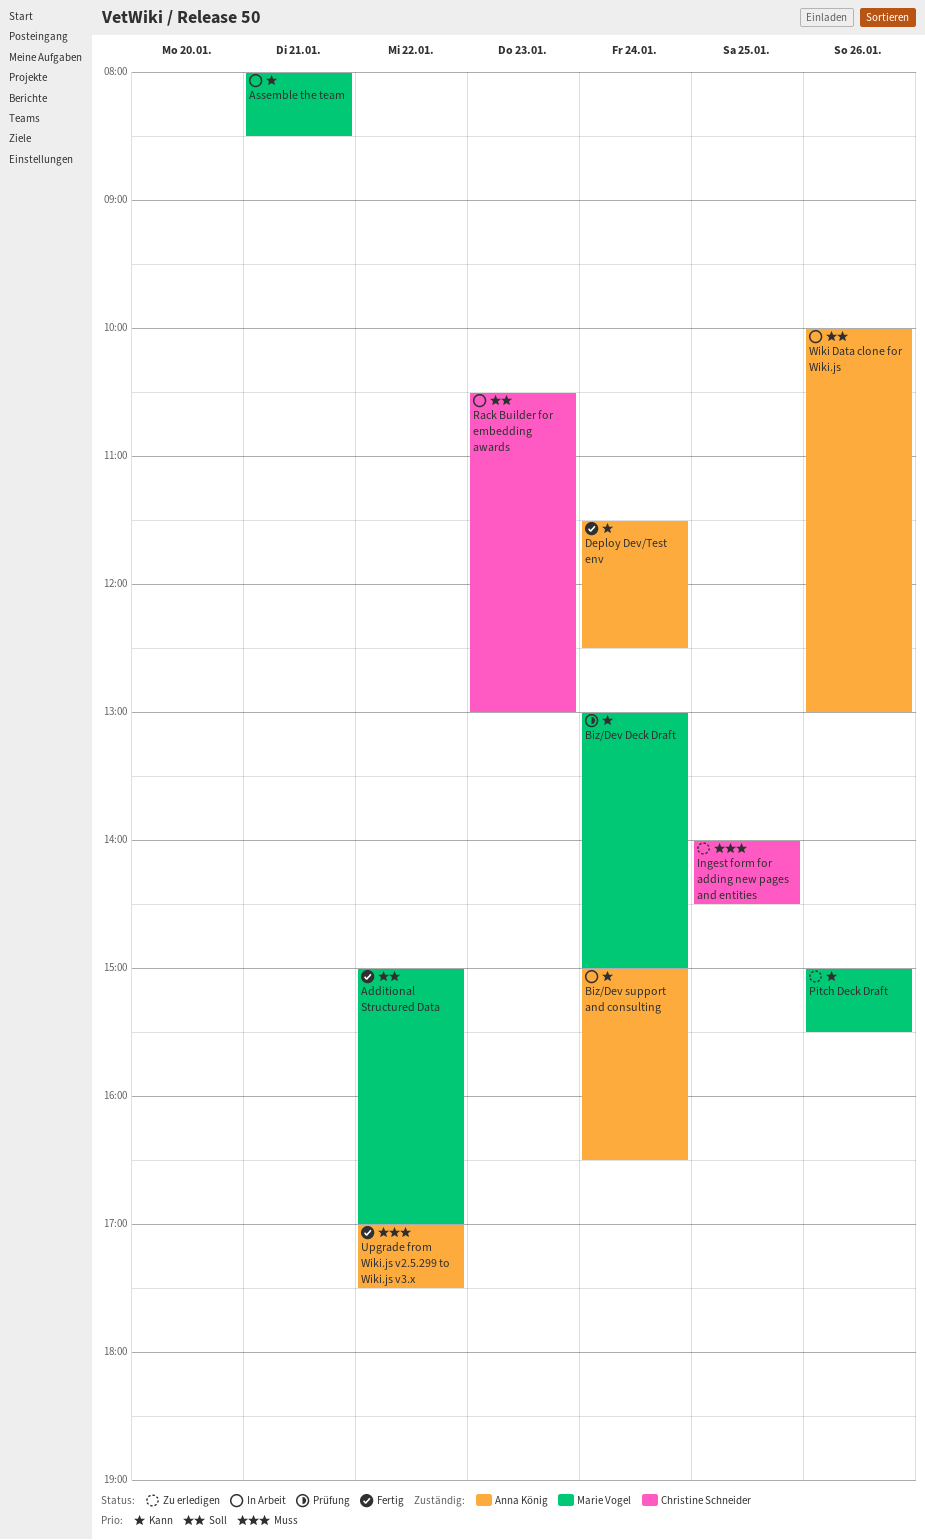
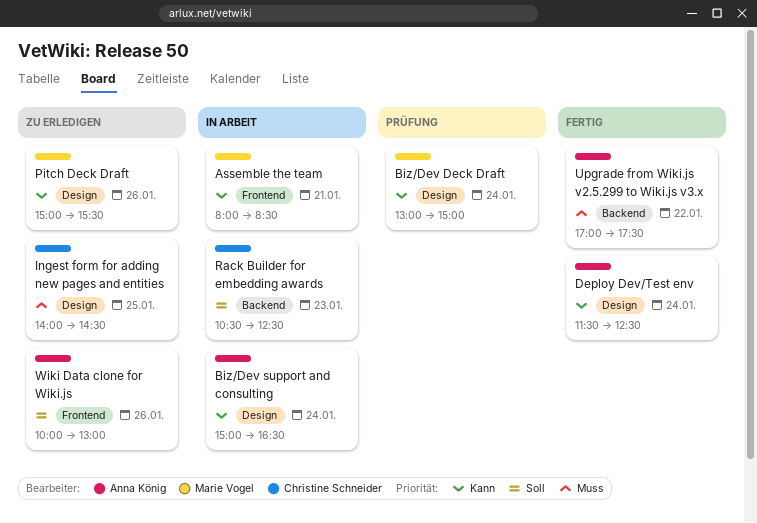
Additional Structured Data: present -> none
Rack Builder for embedding awards, ends: 13:00 -> 12:30
Wiki Data clone for Wiki.js, status: In Arbeit -> Zu erledigen

